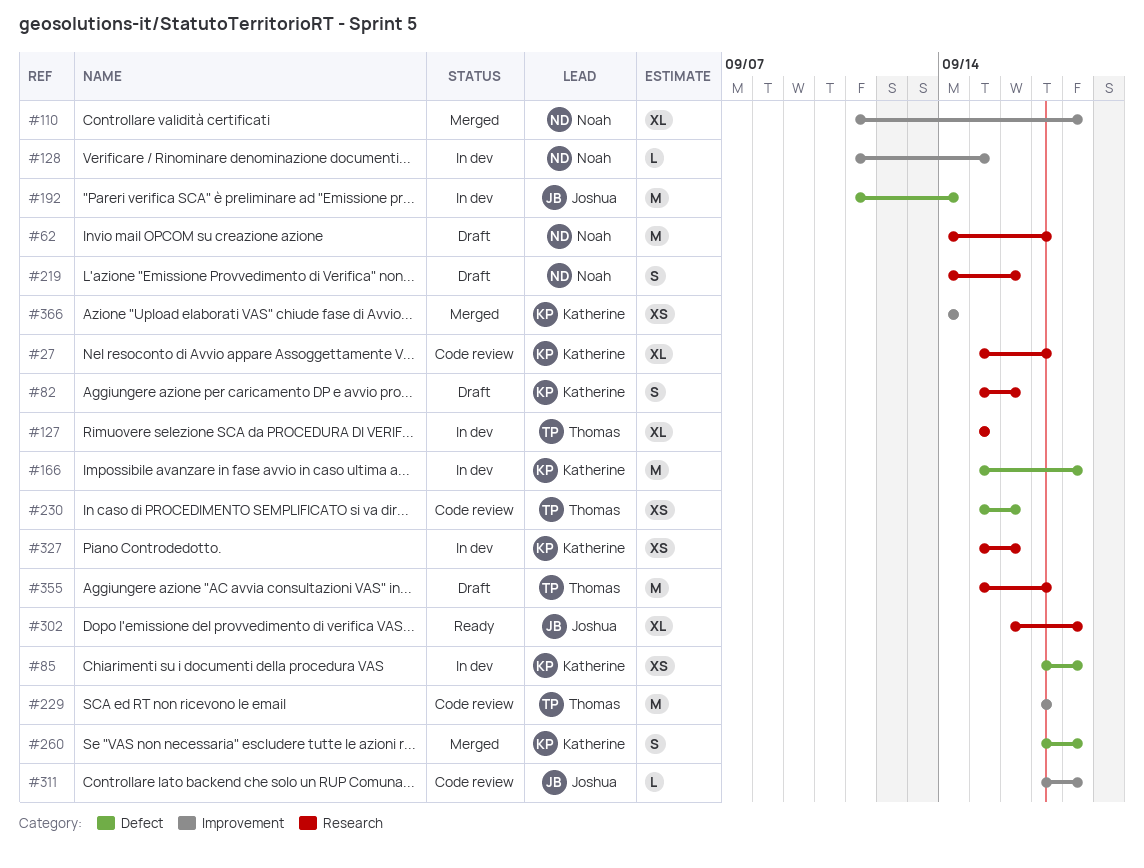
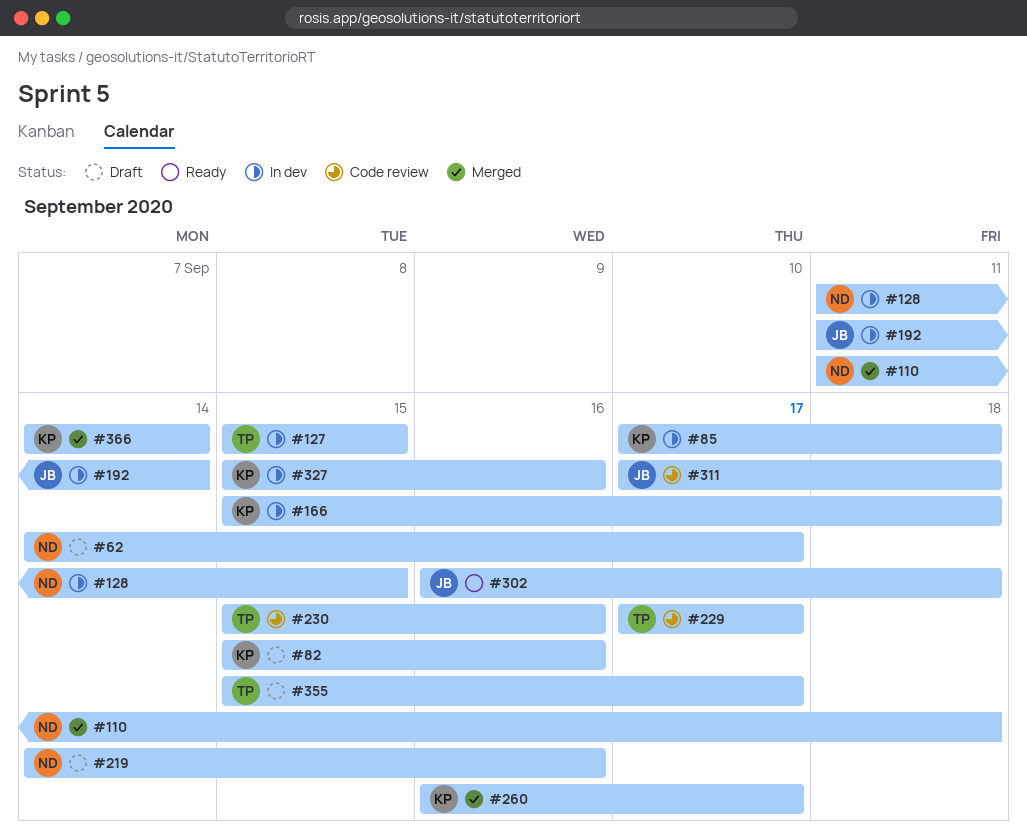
#27: present -> none
#260, start: Sep 17 -> Sep 16
#260, due: Sep 18 -> Sep 17

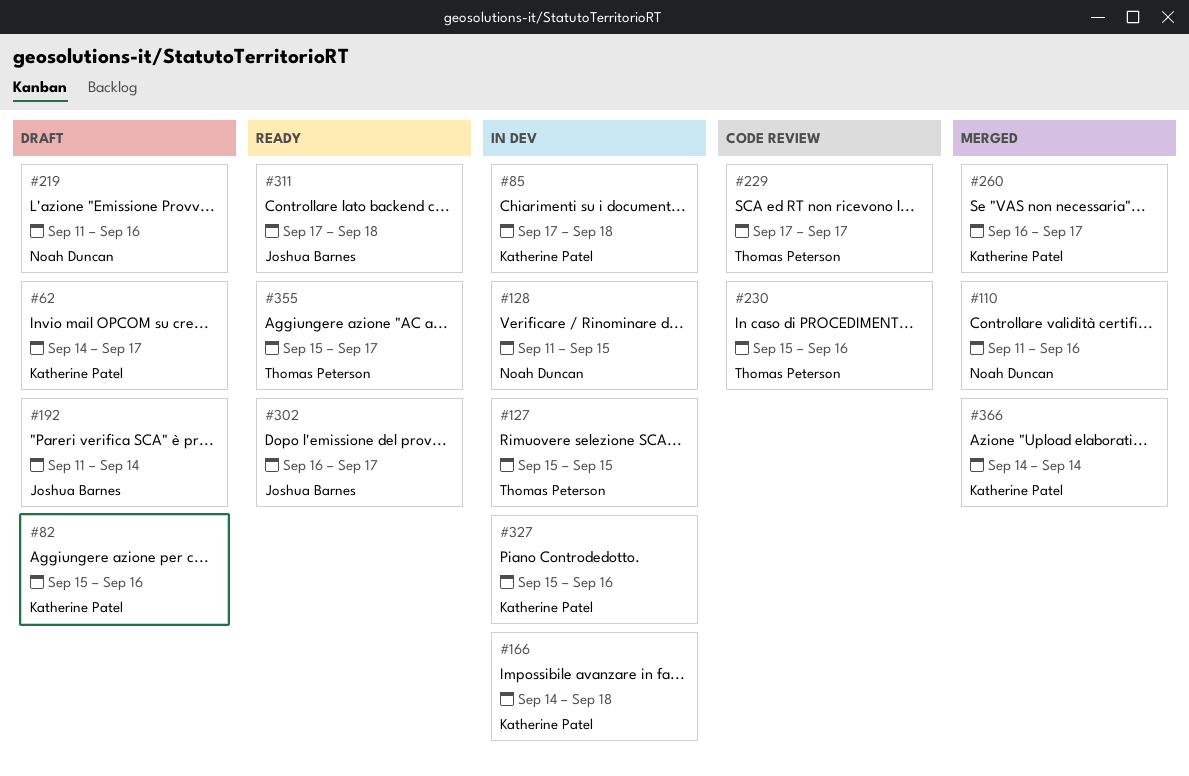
#62, owner: Noah Duncan -> Katherine Patel
#110, due: Sep 18 -> Sep 16
#166, start: Sep 15 -> Sep 14
#192, status: In dev -> Draft
#219, start: Sep 14 -> Sep 11
#302, due: Sep 18 -> Sep 17
#311, status: Code review -> Ready
#355, status: Draft -> Ready

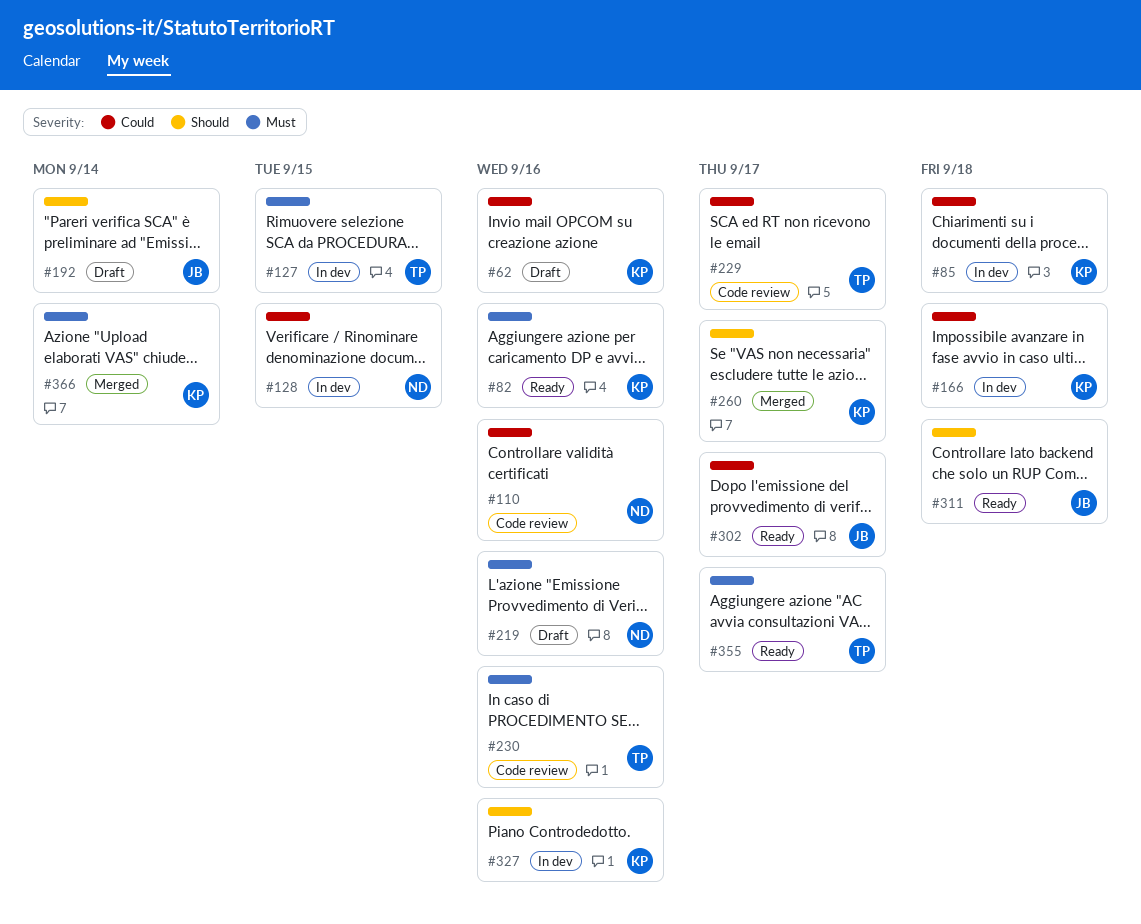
#62, due: Sep 17 -> Sep 16
#82, status: Draft -> Ready
#110, status: Merged -> Code review

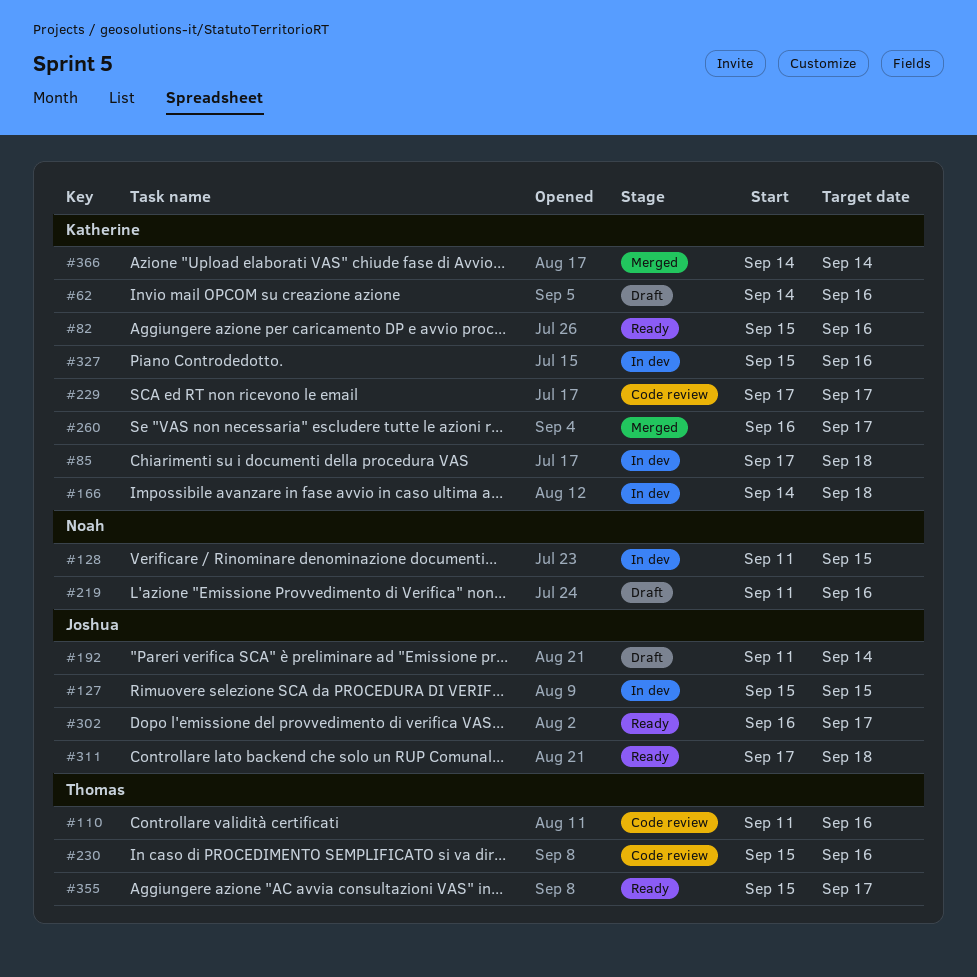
#110, owner: Noah -> Thomas
#127, owner: Thomas -> Joshua
#229, owner: Thomas -> Katherine

